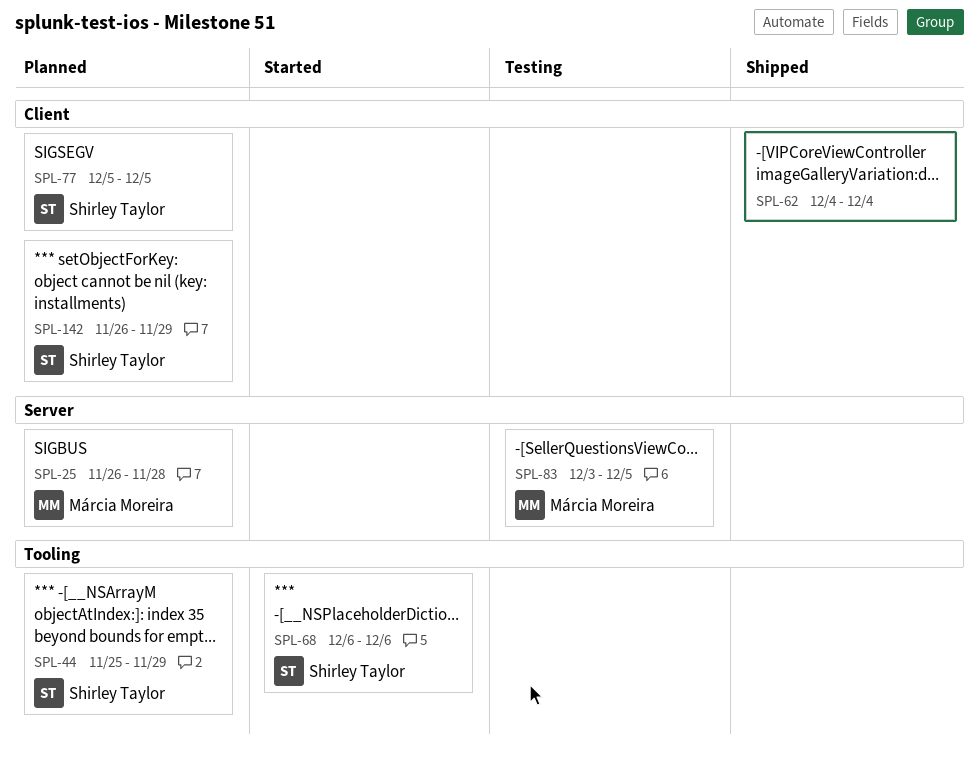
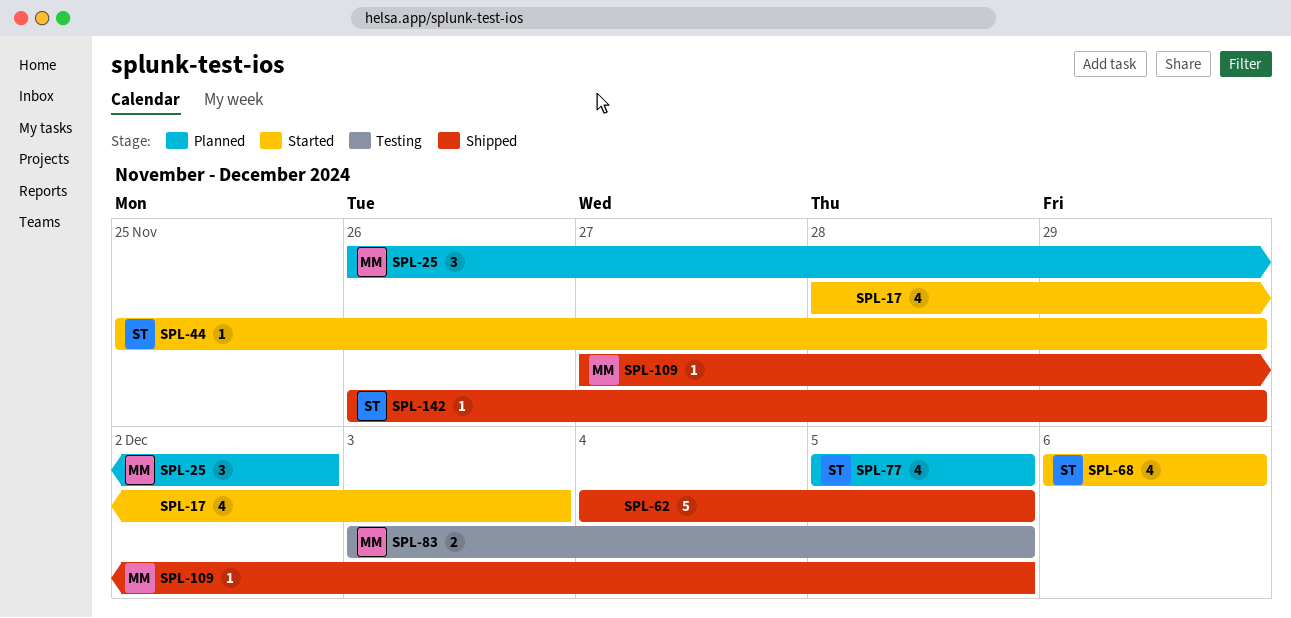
SPL-17: none -> present
SPL-25, due: Nov 28 -> Dec 2
SPL-44, status: Planned -> Started
SPL-62, due: Dec 4 -> Dec 5
SPL-109: none -> present
SPL-142, status: Planned -> Shipped

